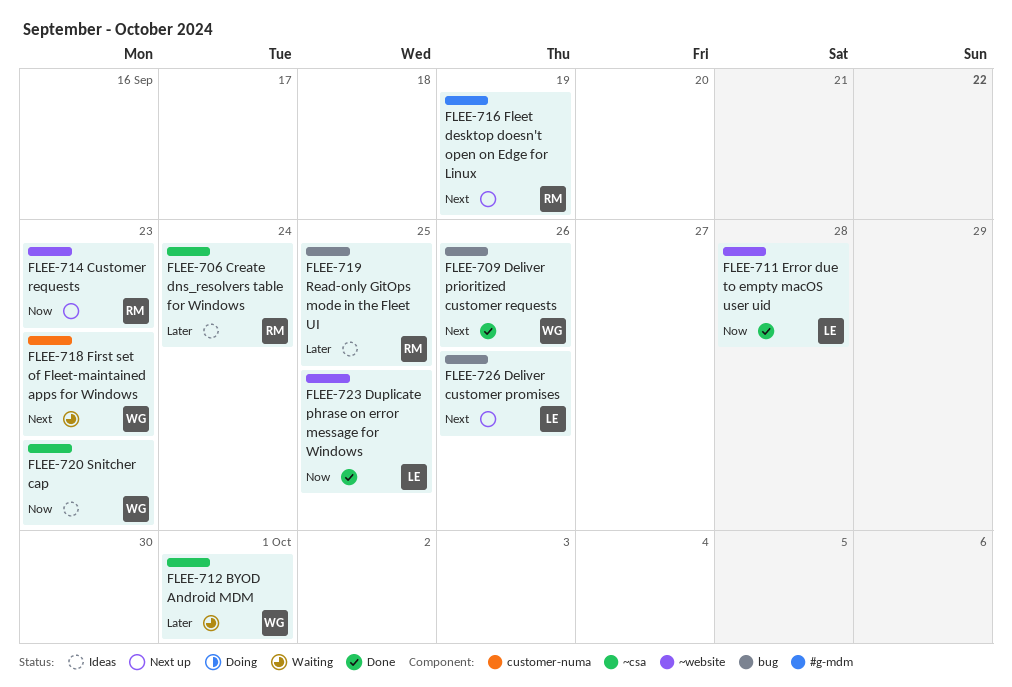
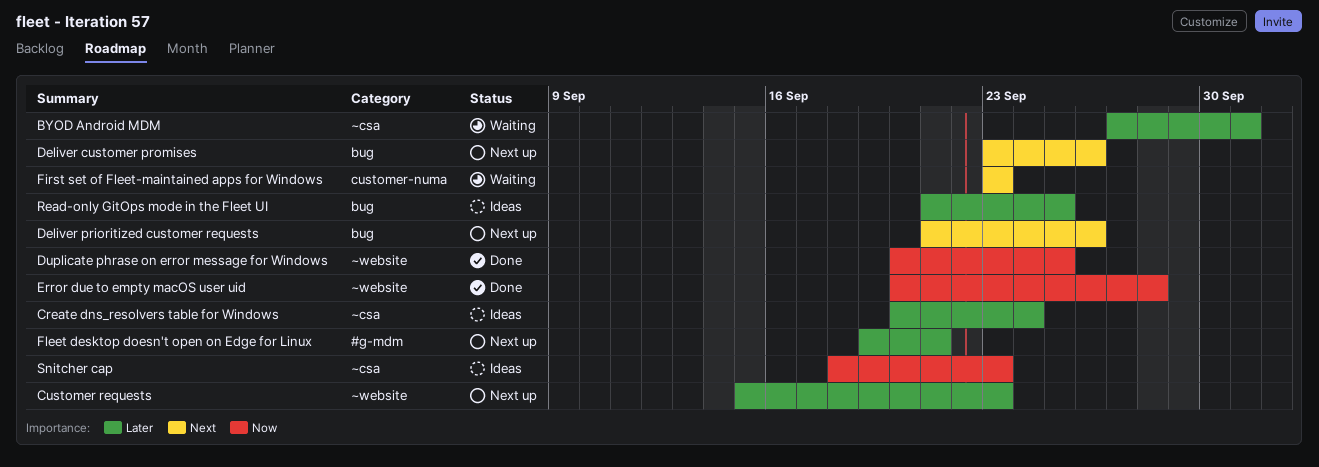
Customer requests, priority: Now -> Later
Deliver prioritized customer requests, status: Done -> Next up
Fleet desktop doesn't open on Edge for Linux, priority: Next -> Later
Fleet desktop doesn't open on Edge for Linux, due: Sep 19 -> Sep 21

